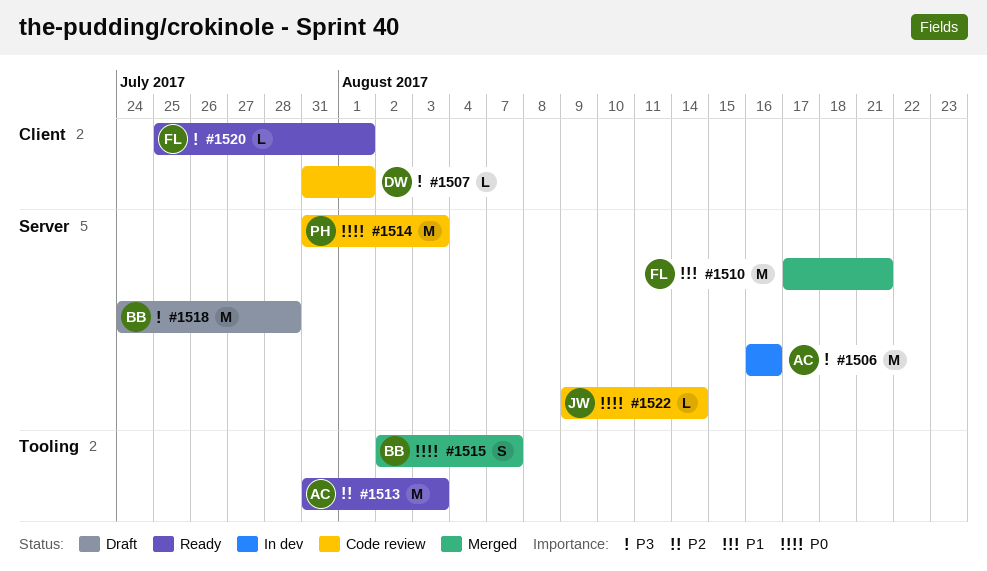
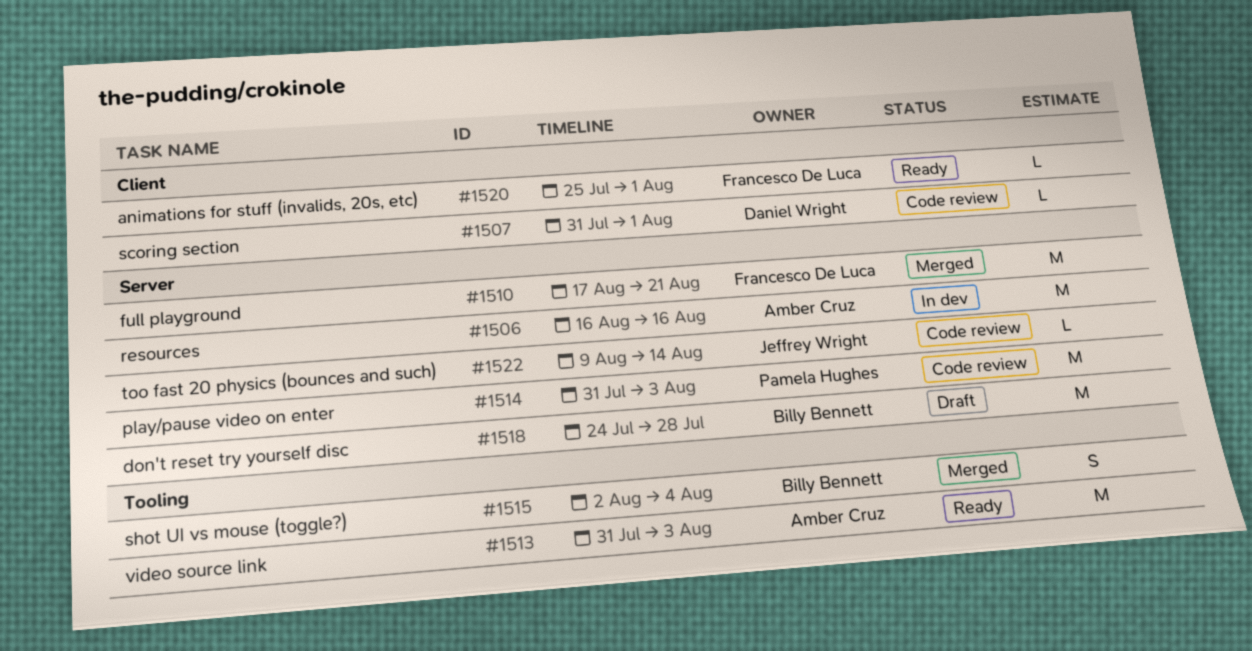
#1515, due: Aug 7 -> Aug 4

